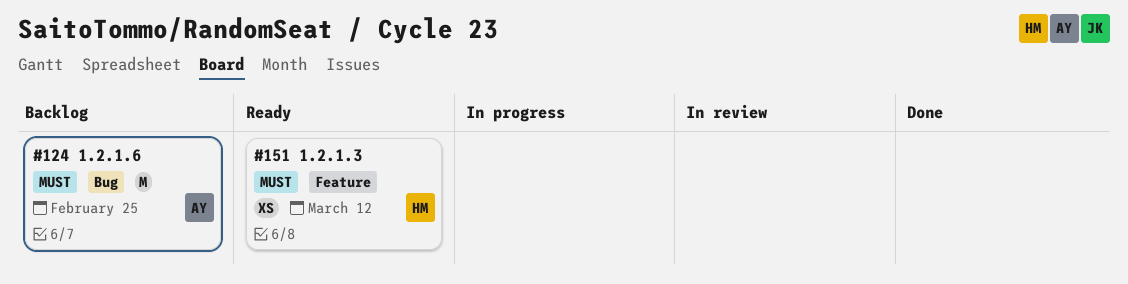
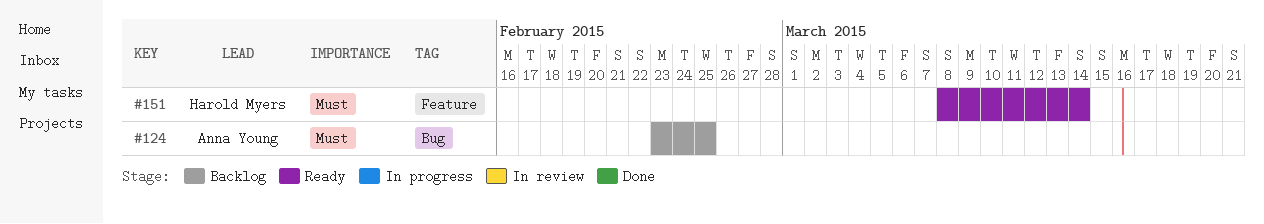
#151, due: Mar 12 -> Mar 14

